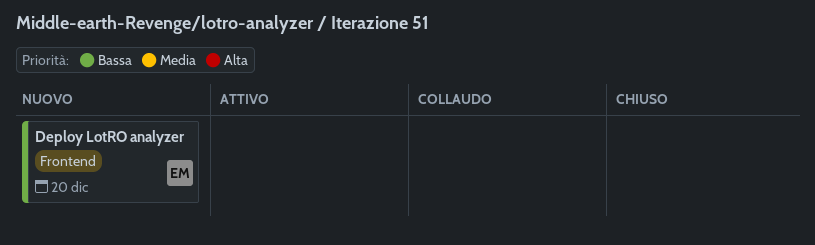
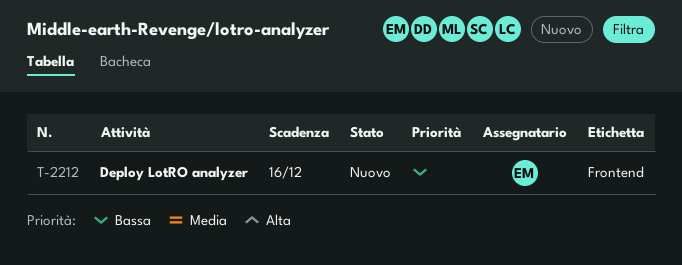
Deploy LotRO analyzer, due: Dec 20 -> Dec 16

